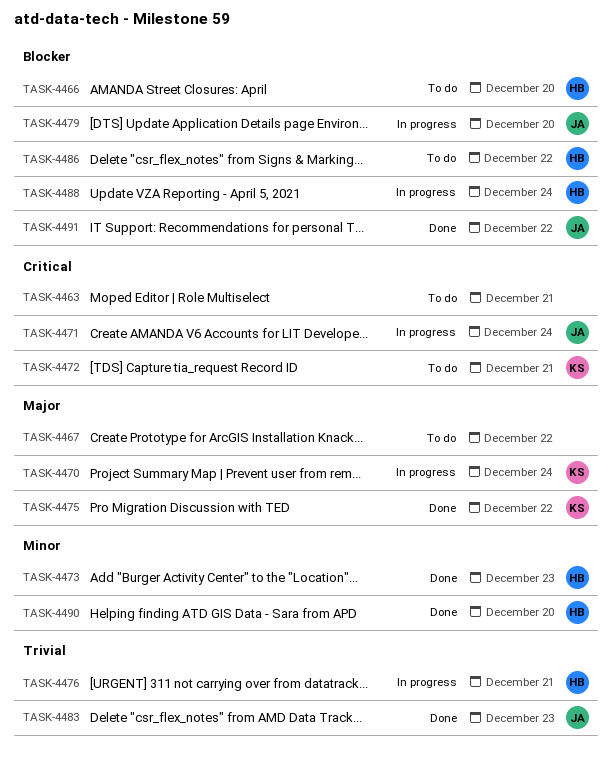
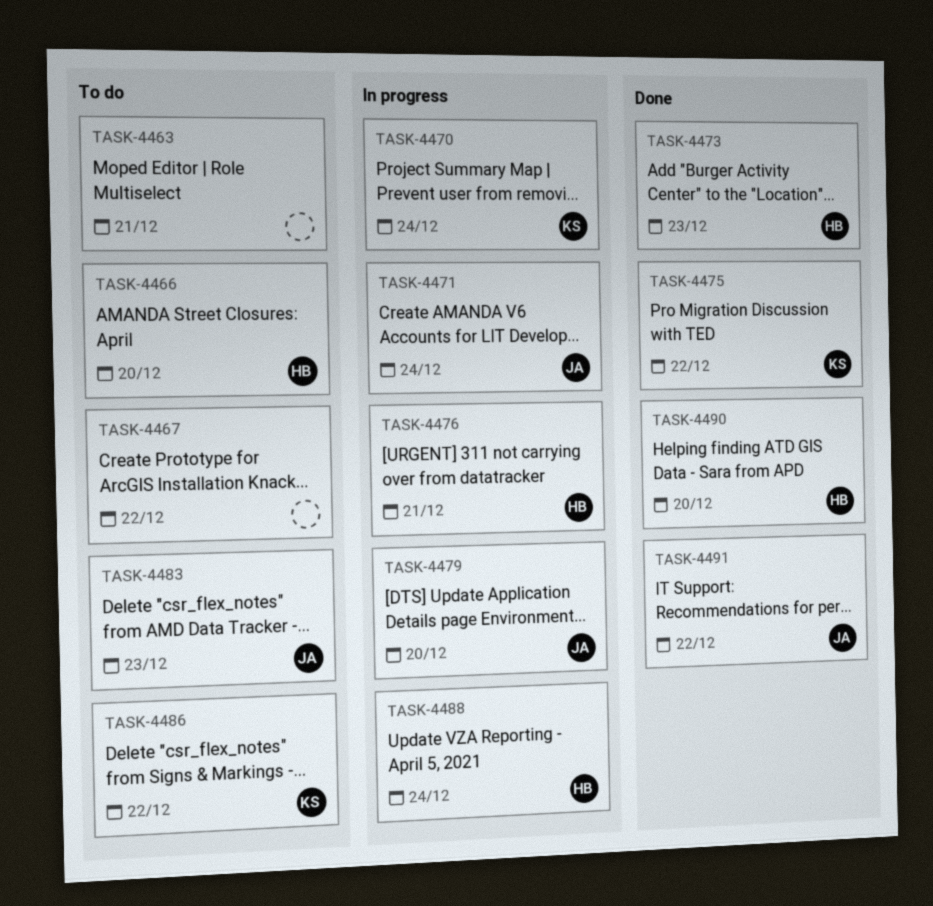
TASK-4472: present -> none
TASK-4483, status: Done -> To do
TASK-4486, owner: HB -> KS

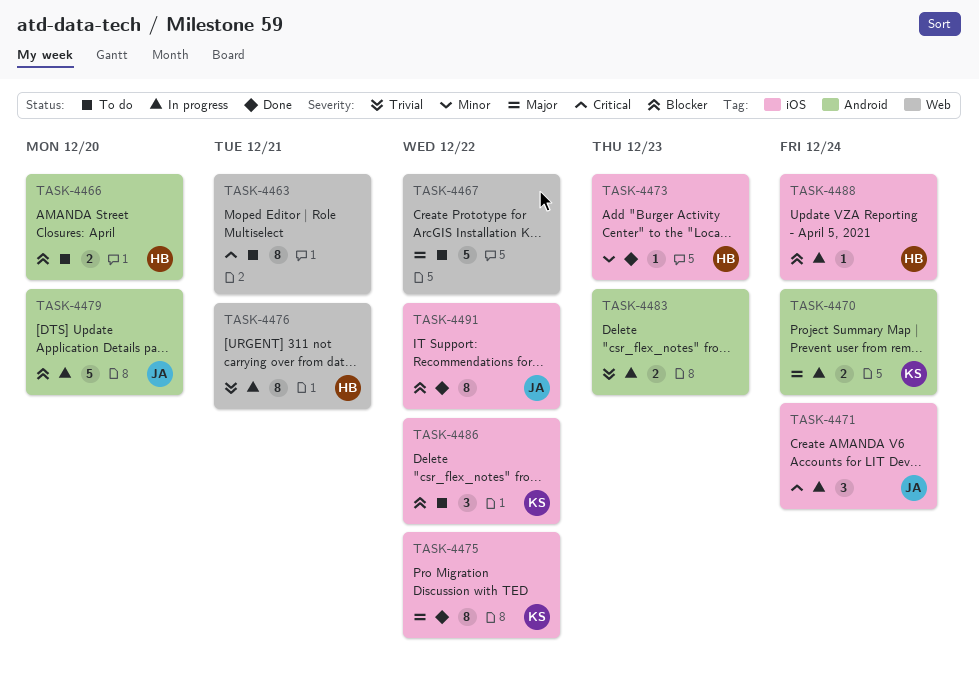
TASK-4483, status: To do -> In progress
TASK-4483, owner: JA -> none
TASK-4490: present -> none

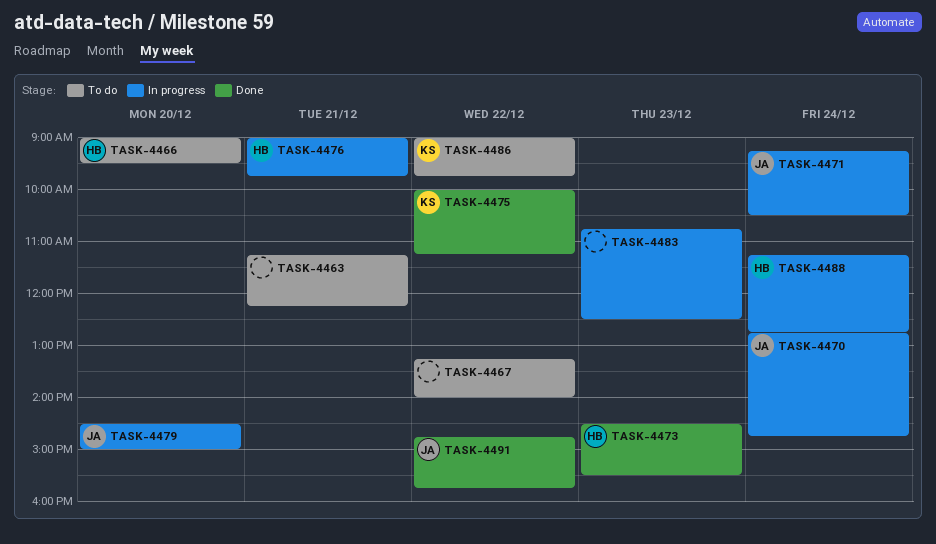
TASK-4470, owner: KS -> JA

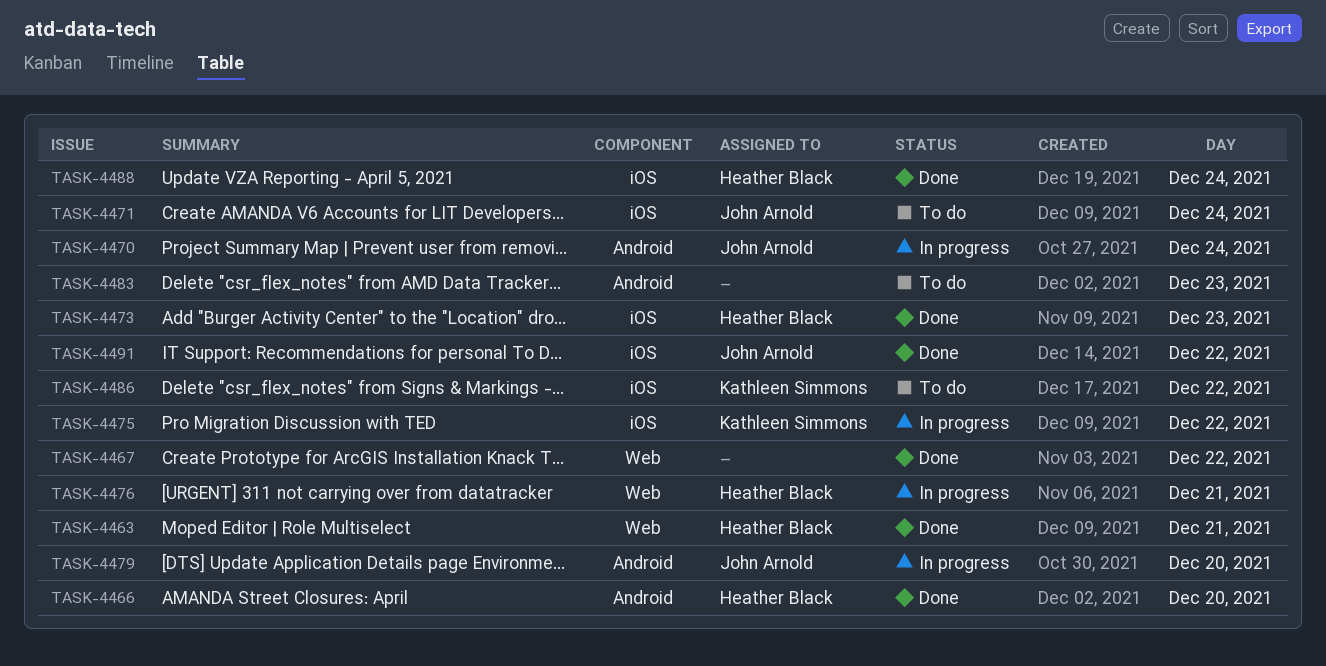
TASK-4463, status: To do -> Done
TASK-4463, owner: none -> Heather Black
TASK-4466, status: To do -> Done
TASK-4467, status: To do -> Done
TASK-4471, status: In progress -> To do
TASK-4475, status: Done -> In progress
TASK-4483, status: In progress -> To do
TASK-4488, status: In progress -> Done

